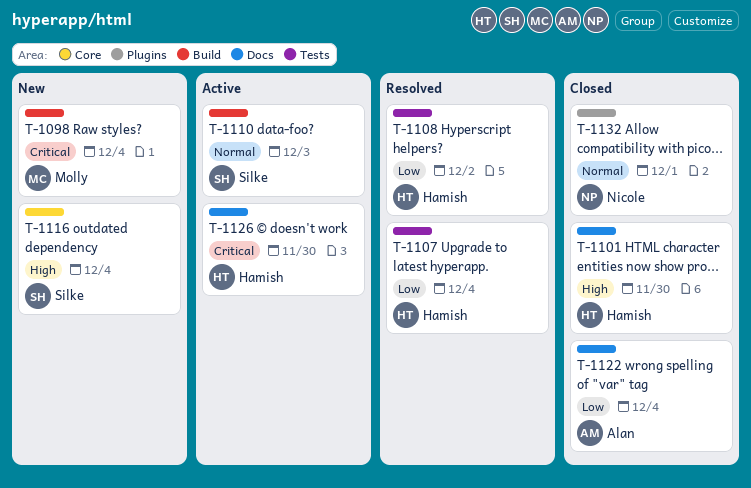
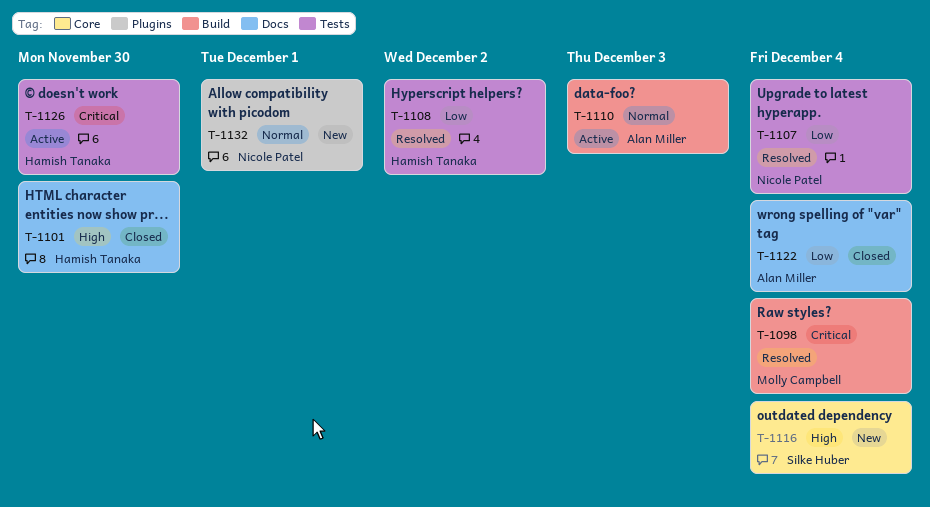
T-1098, status: New -> Resolved
T-1107, owner: Hamish Tanaka -> Nicole Patel
T-1110, owner: Silke Huber -> Alan Miller
T-1126, label: Docs -> Tests
T-1132, status: Closed -> New

